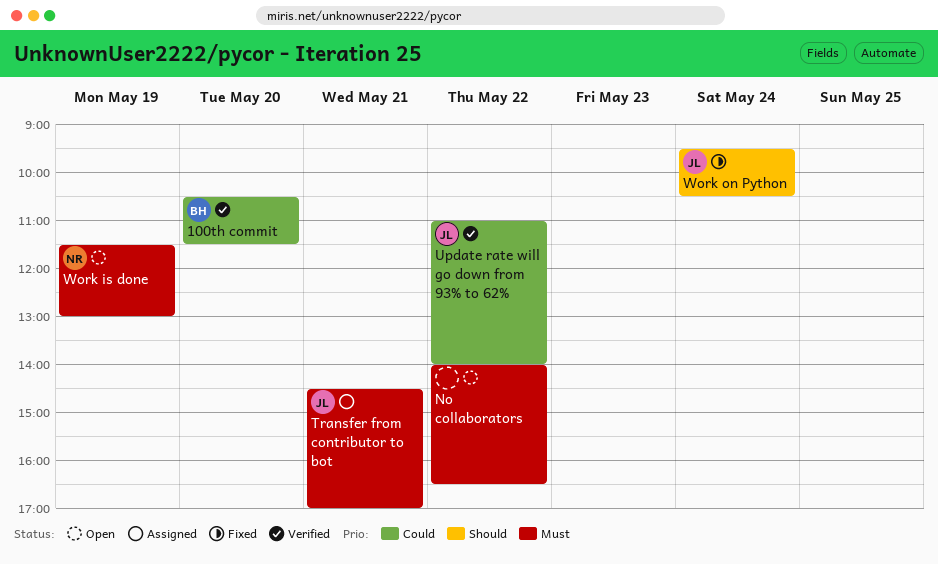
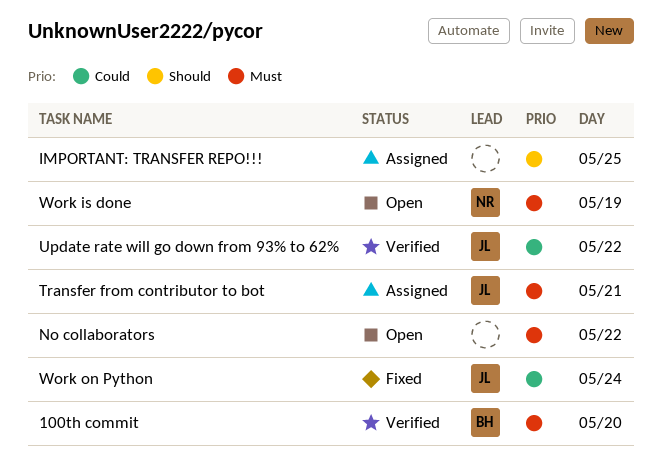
100th commit, priority: Could -> Must
IMPORTANT: TRANSFER REPO!!!: none -> present
Work on Python, priority: Should -> Could

